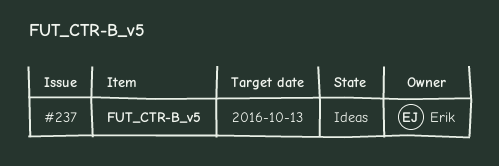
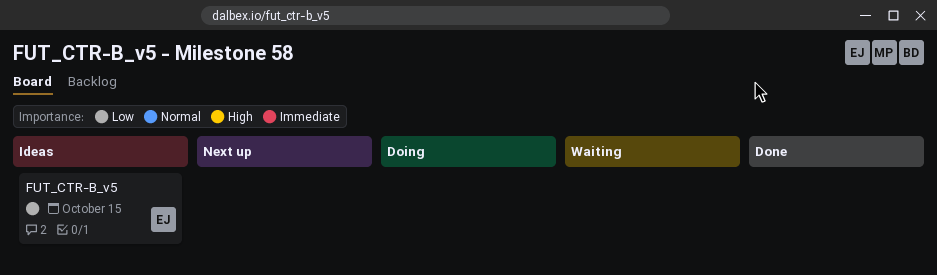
FUT_CTR-B_v5, due: Oct 13 -> Oct 15

